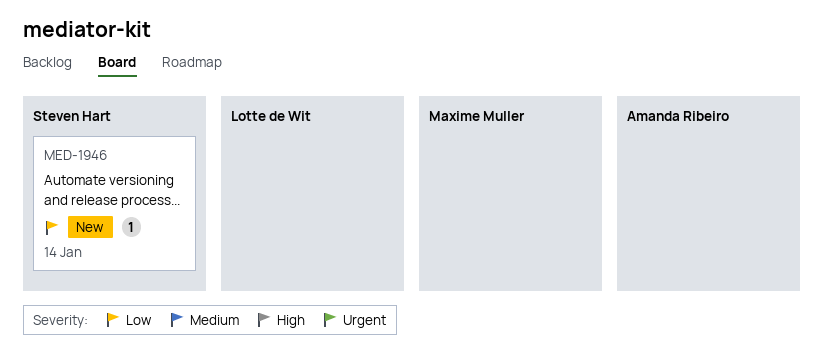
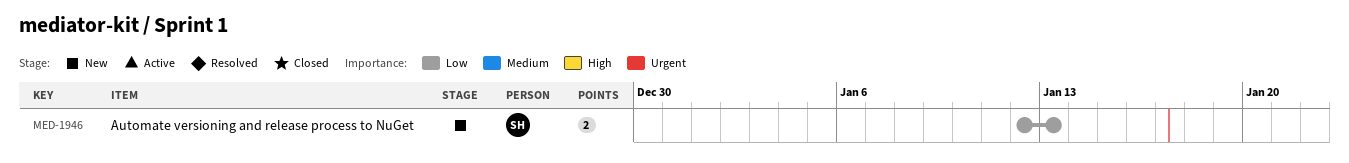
MED-1946, estimate: 1 -> 2
MED-1946, due: Jan 14 -> Jan 13

